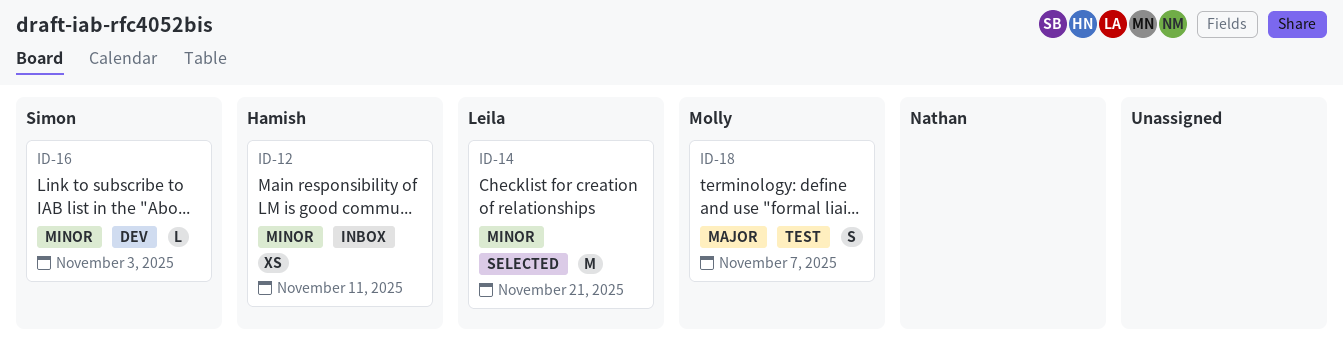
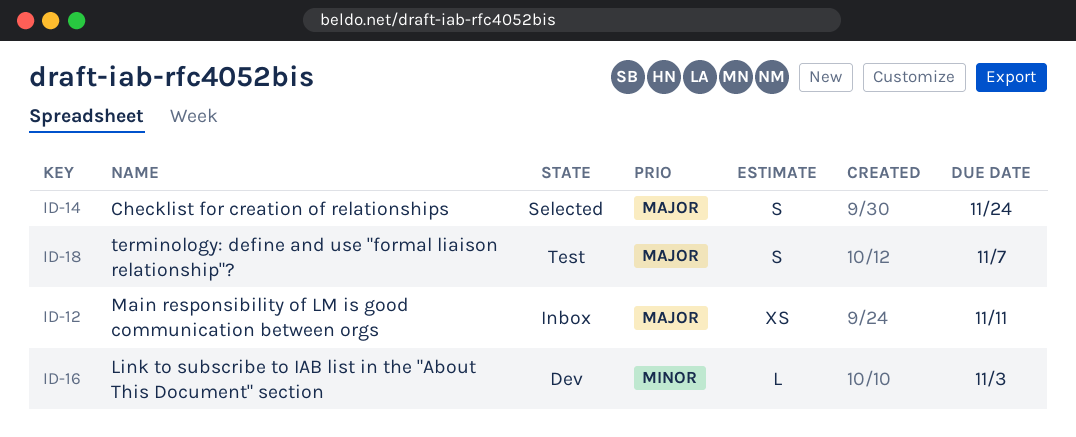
ID-12, priority: Minor -> Major
ID-14, priority: Minor -> Major
ID-14, estimate: M -> S
ID-14, due: Nov 21 -> Nov 24

